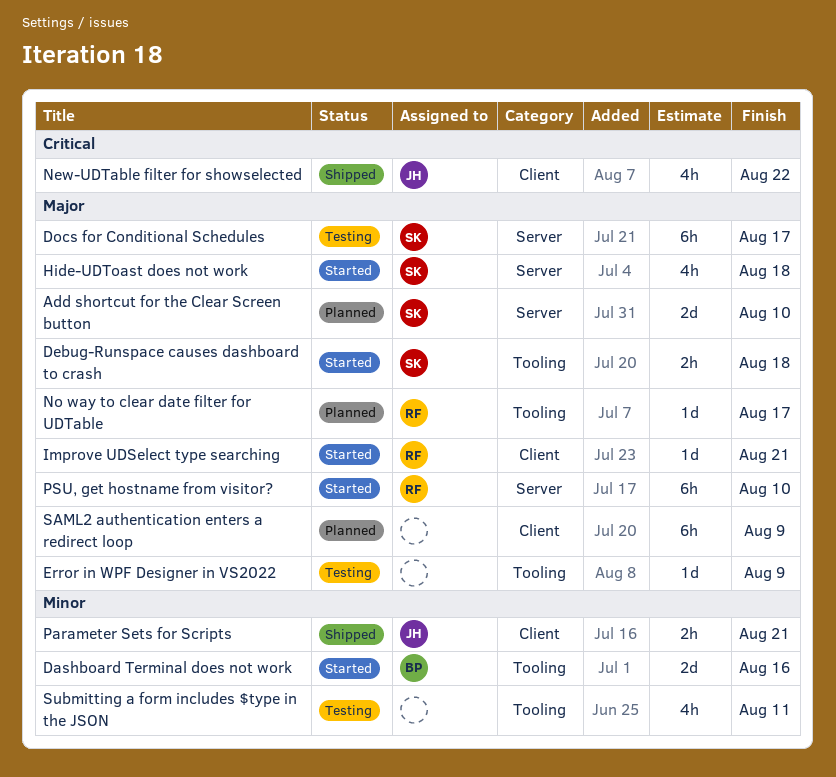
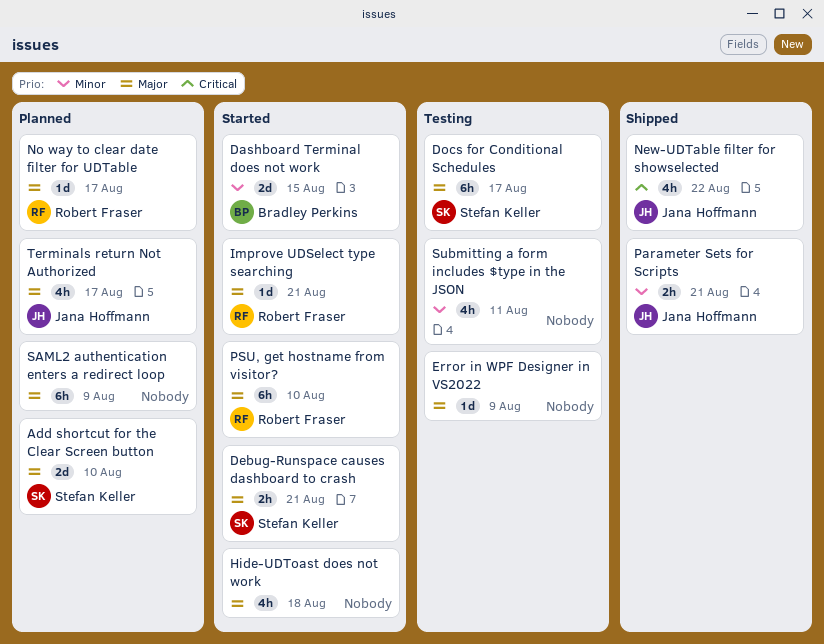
Dashboard Terminal does not work, due: Aug 16 -> Aug 15
Debug-Runspace causes dashboard to crash, due: Aug 18 -> Aug 21
Hide-UDToast does not work, owner: Stefan Keller -> none
Terminals return Not Authorized: none -> present

